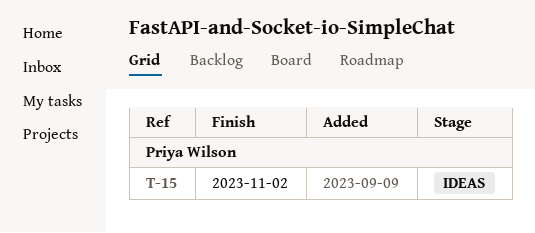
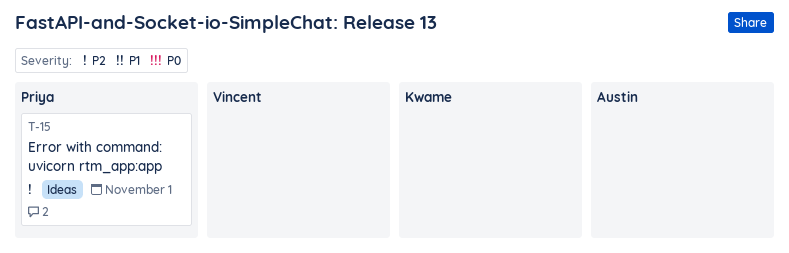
T-15, due: Nov 2 -> Nov 1

